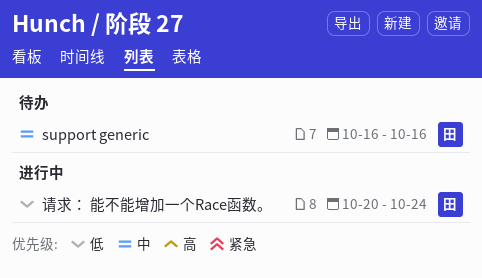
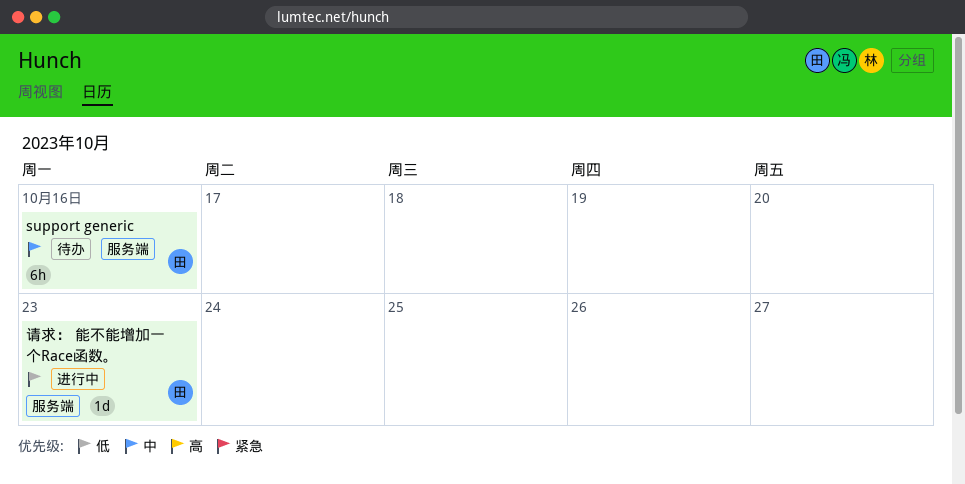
请求： 能不能增加一个Race函数。, due: Oct 24 -> Oct 23

